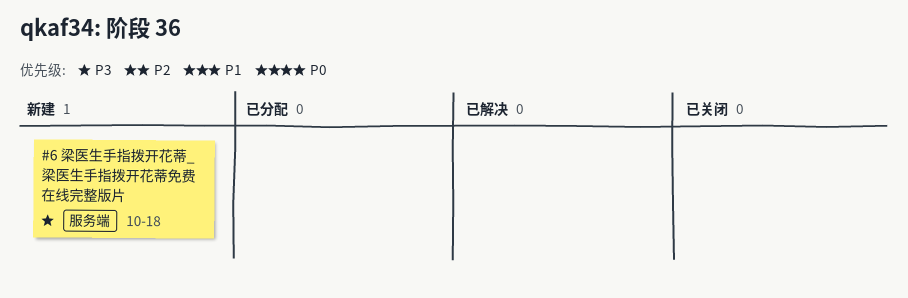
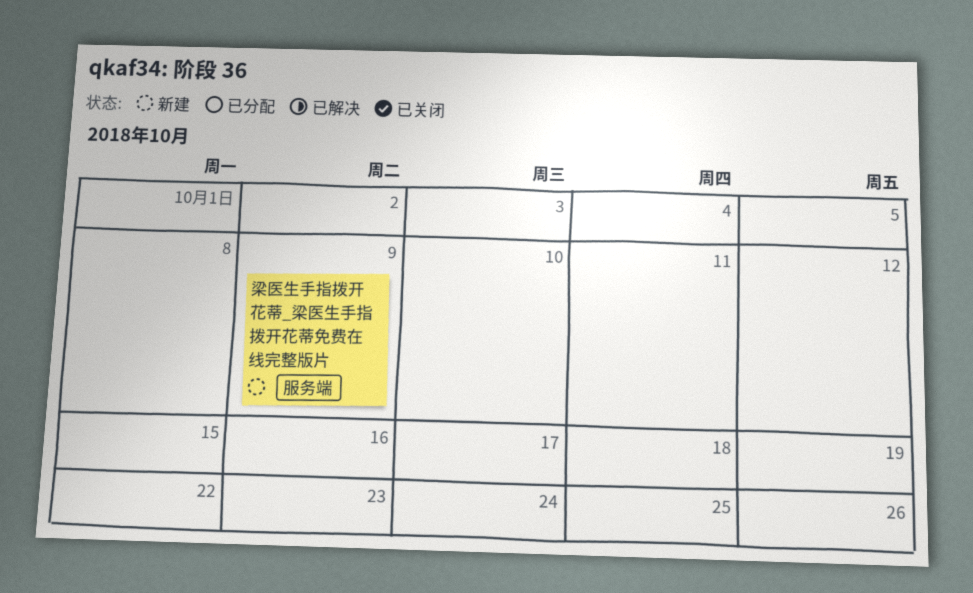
梁医生手指拨开花蒂_梁医生手指拨开花蒂免费在线完整版片, due: Oct 18 -> Oct 9

